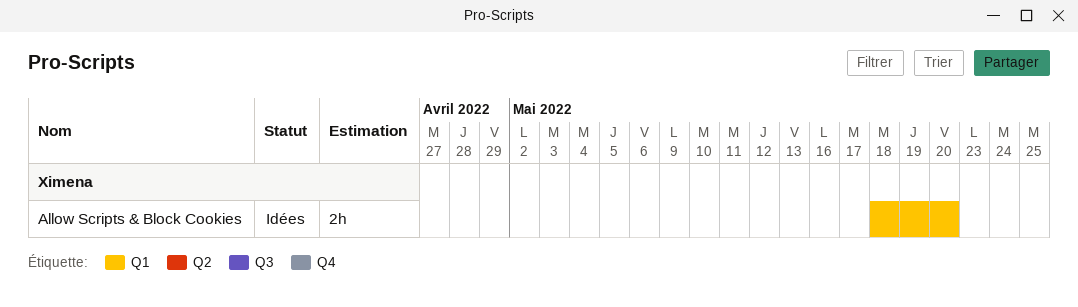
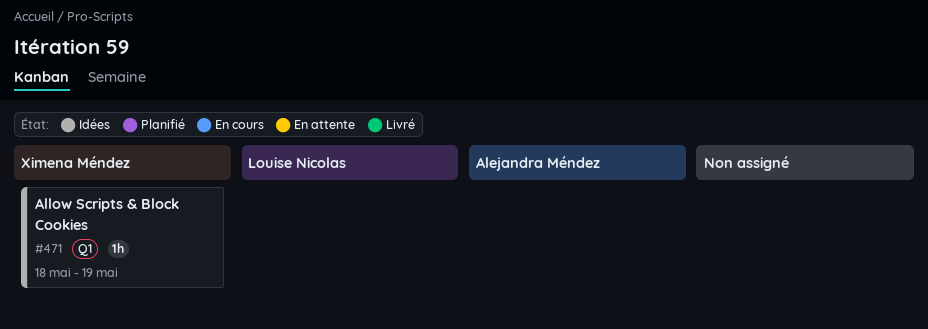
Allow Scripts & Block Cookies, estimate: 2h -> 1h
Allow Scripts & Block Cookies, due: May 20 -> May 19

